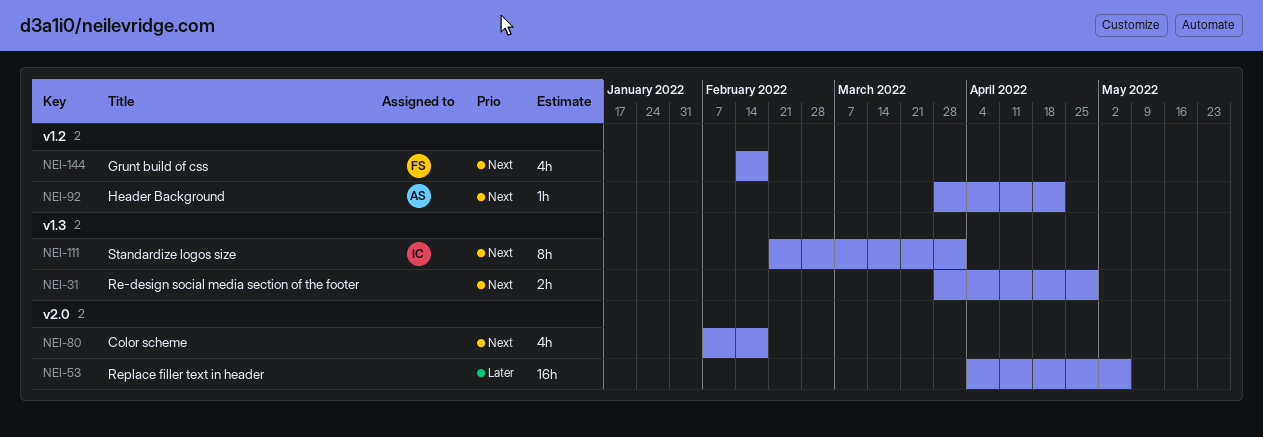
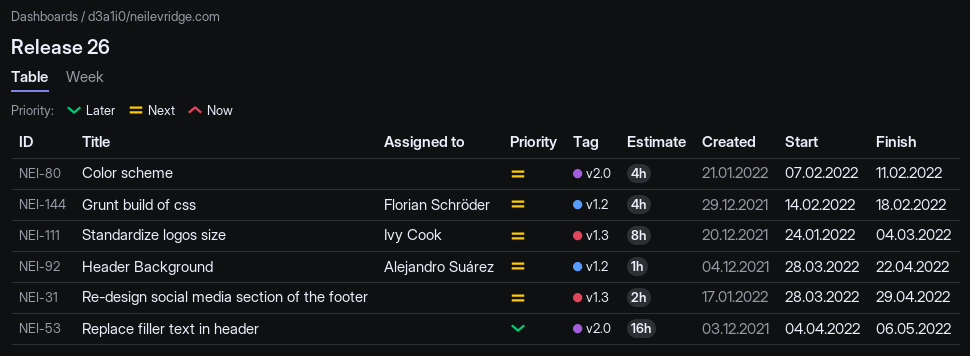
NEI-80, due: Feb 18 -> Feb 11
NEI-111, start: Feb 21 -> Jan 24
NEI-111, due: Apr 1 -> Mar 4

